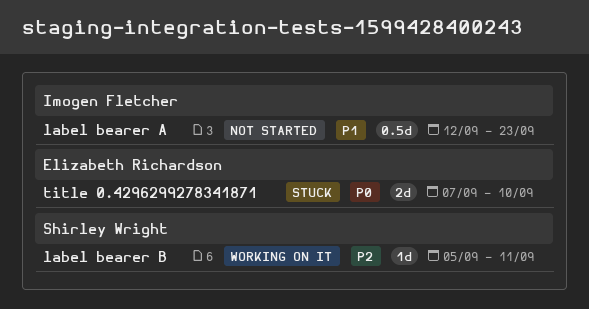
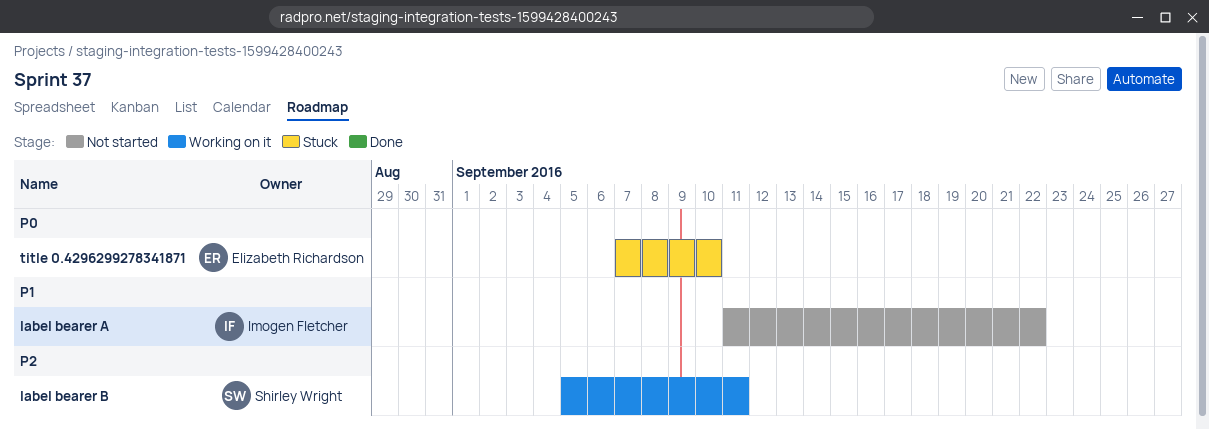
label bearer A, start: Sep 12 -> Sep 11
label bearer A, due: Sep 23 -> Sep 22

